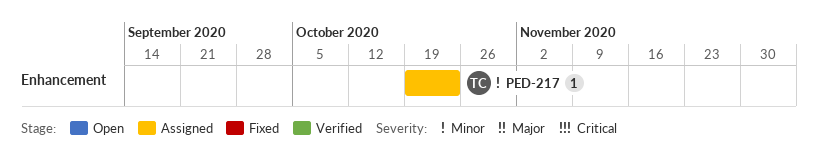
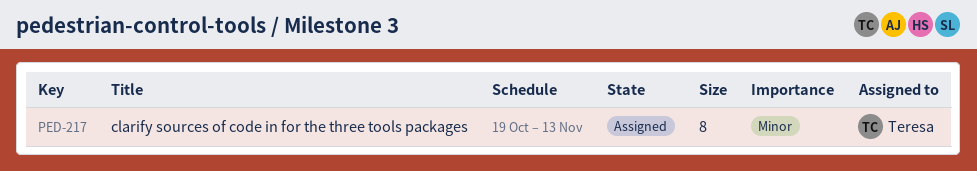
PED-217, estimate: 1 -> 8
PED-217, due: Oct 23 -> Nov 13

